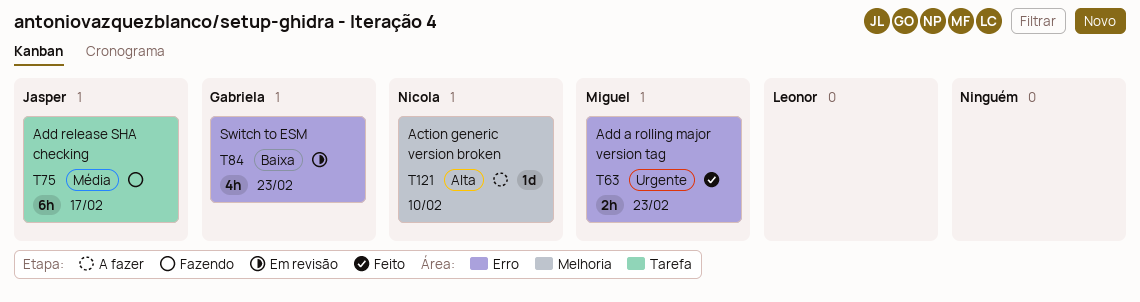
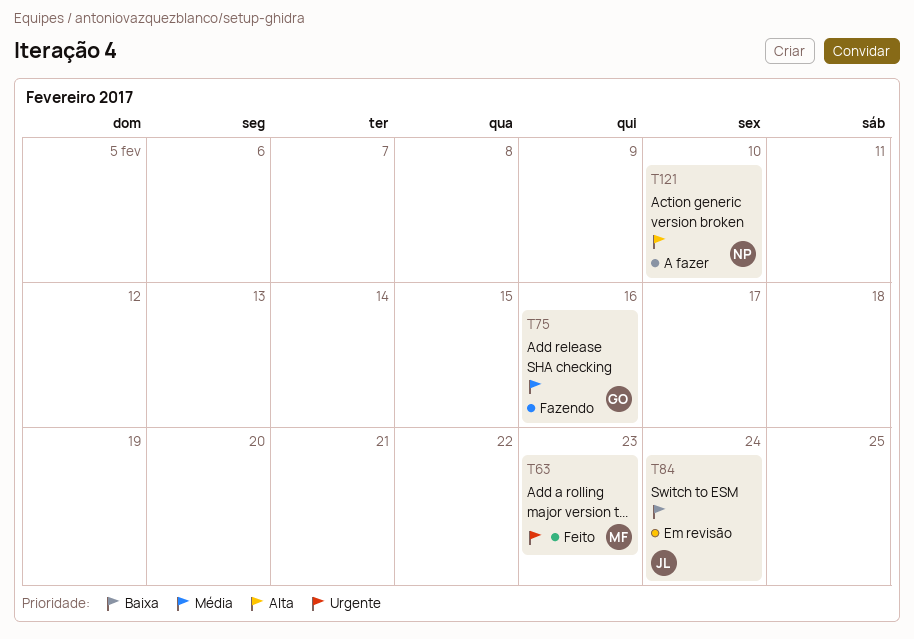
T75, owner: Jasper -> Gabriela
T75, due: Feb 17 -> Feb 16
T84, owner: Gabriela -> Jasper
T84, due: Feb 23 -> Feb 24

